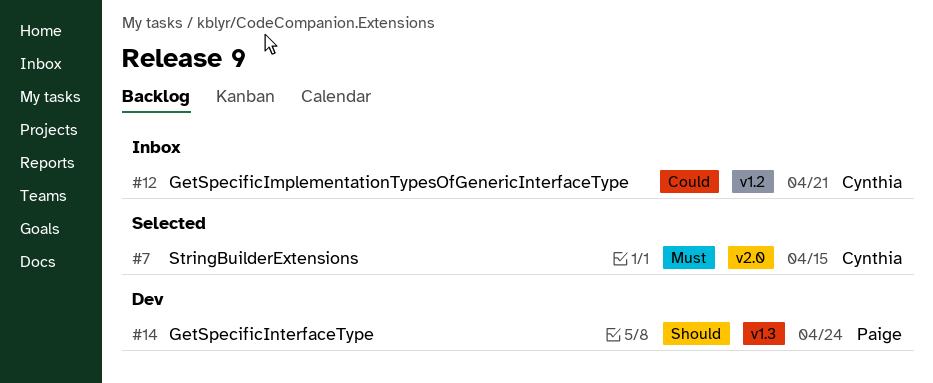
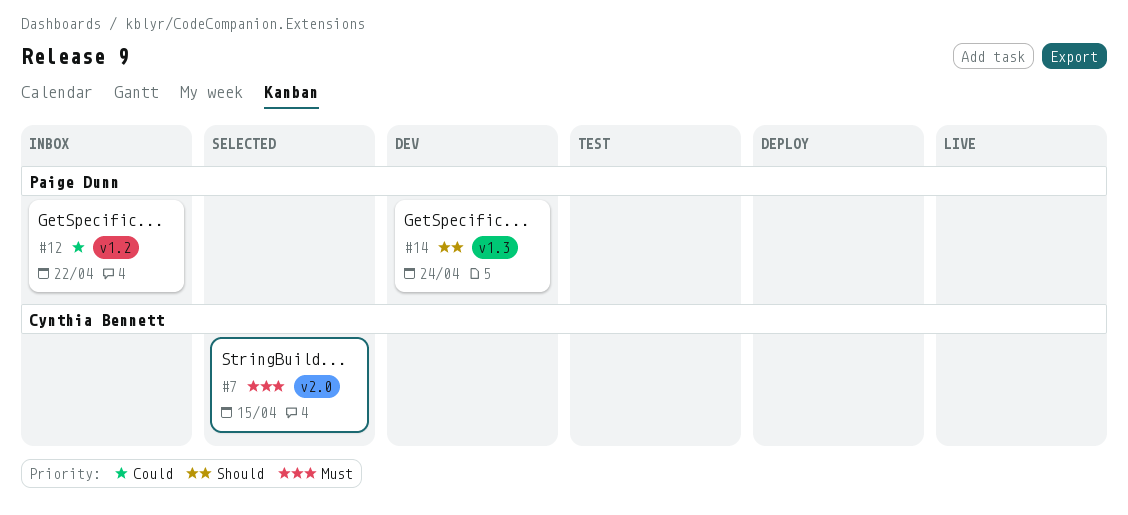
#12, owner: Cynthia Bennett -> Paige Dunn
#12, due: Apr 21 -> Apr 22

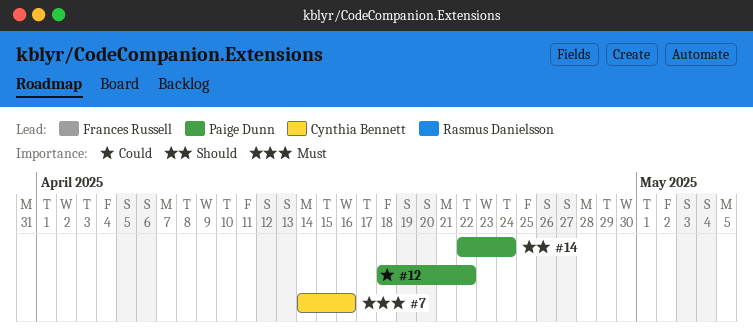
#7, due: Apr 15 -> Apr 16

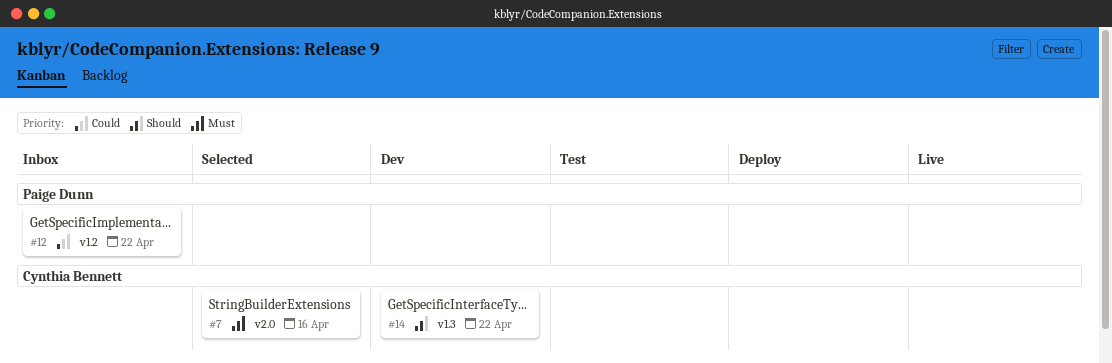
#14, owner: Paige Dunn -> Cynthia Bennett
#14, due: Apr 24 -> Apr 22

